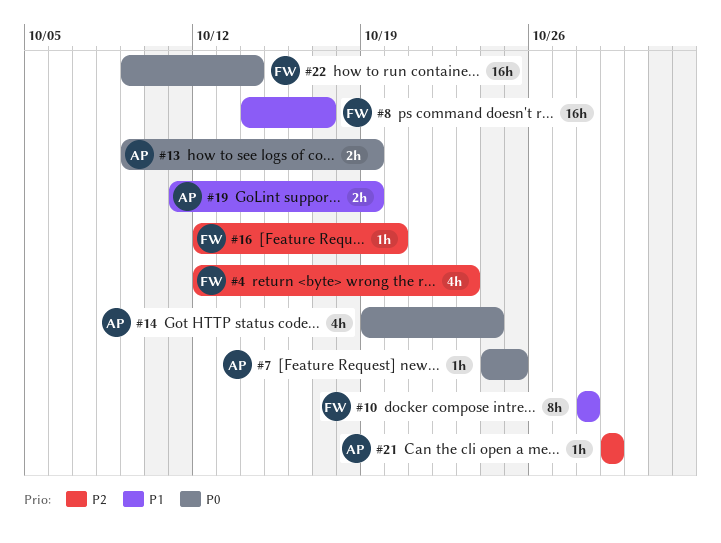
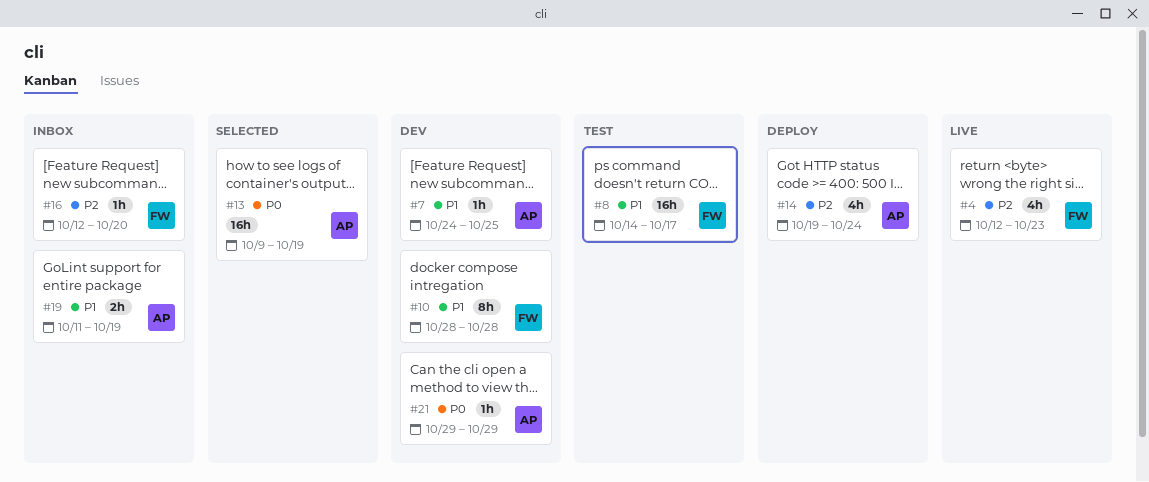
#7, priority: P0 -> P1
#13, estimate: 2h -> 16h
#14, priority: P0 -> P2
#21, priority: P2 -> P0
#22: present -> none

